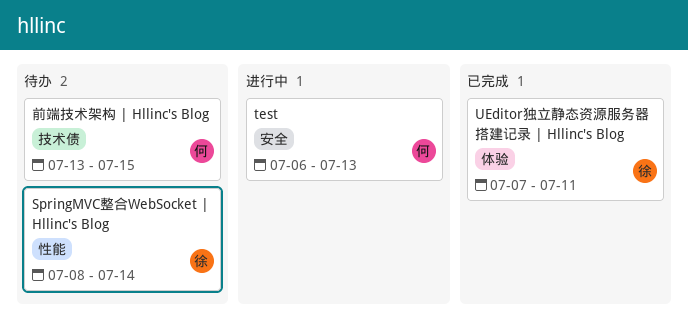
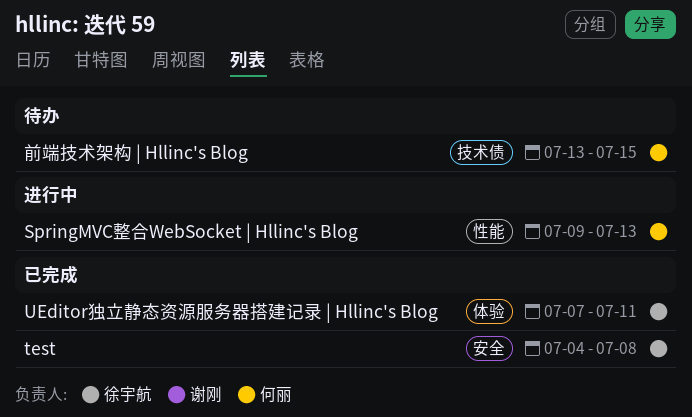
SpringMVC整合WebSocket | Hllinc's Blog, status: 待办 -> 进行中
SpringMVC整合WebSocket | Hllinc's Blog, owner: 徐宇航 -> 何丽
SpringMVC整合WebSocket | Hllinc's Blog, start: Jul 8 -> Jul 9
SpringMVC整合WebSocket | Hllinc's Blog, due: Jul 14 -> Jul 13
test, status: 进行中 -> 已完成
test, owner: 何丽 -> 徐宇航
test, start: Jul 6 -> Jul 4
test, due: Jul 13 -> Jul 8

